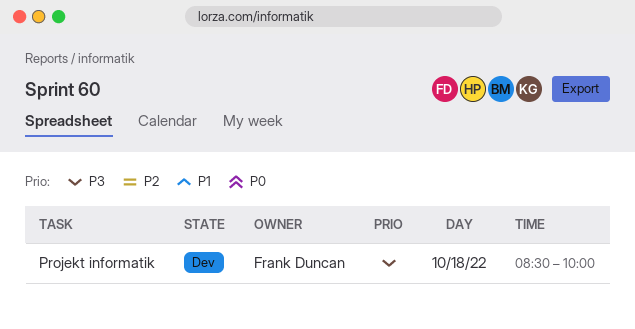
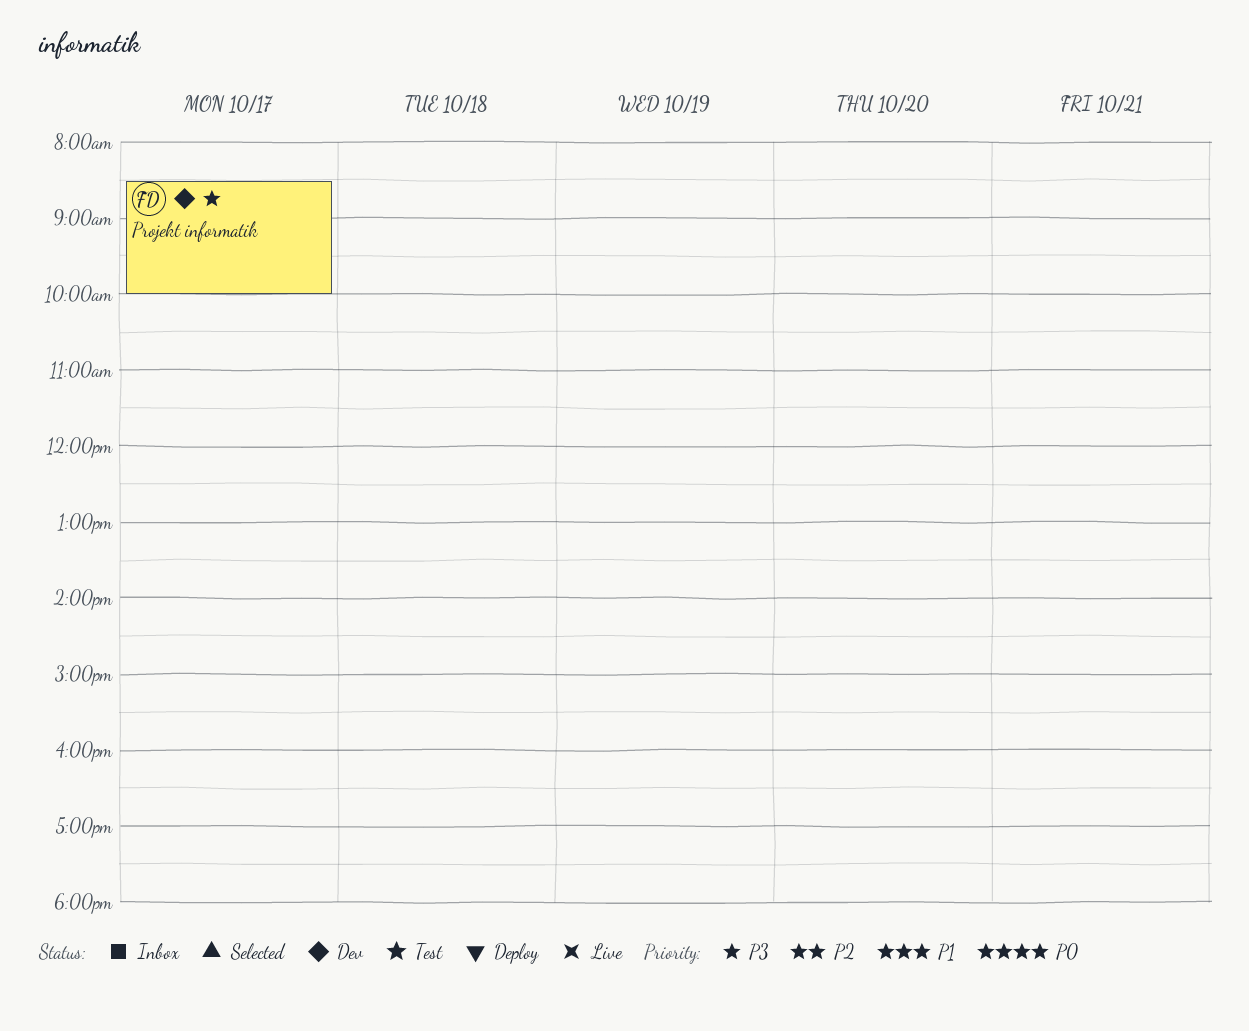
Projekt informatik, day: Oct 18 -> Oct 17

